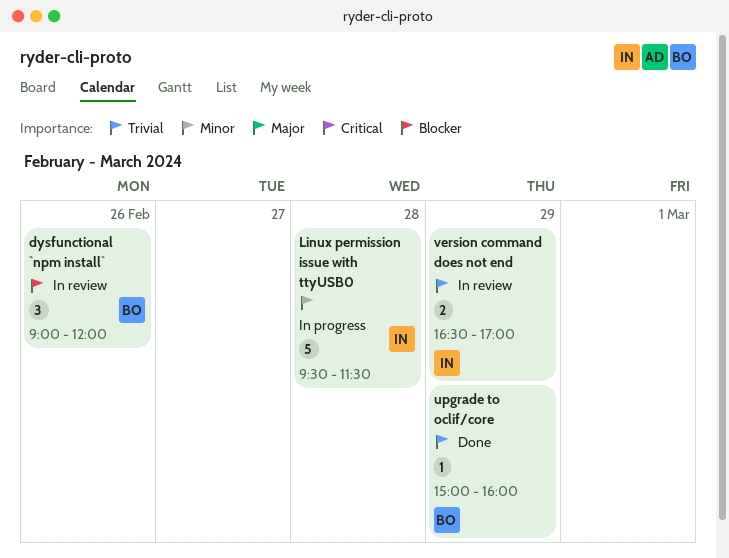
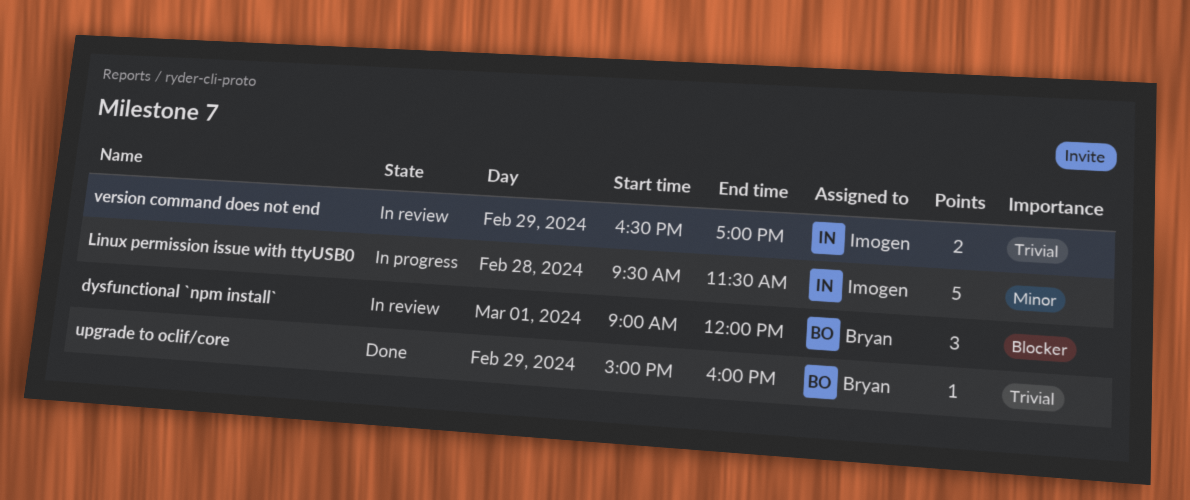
dysfunctional `npm install`, day: Feb 26 -> Mar 1

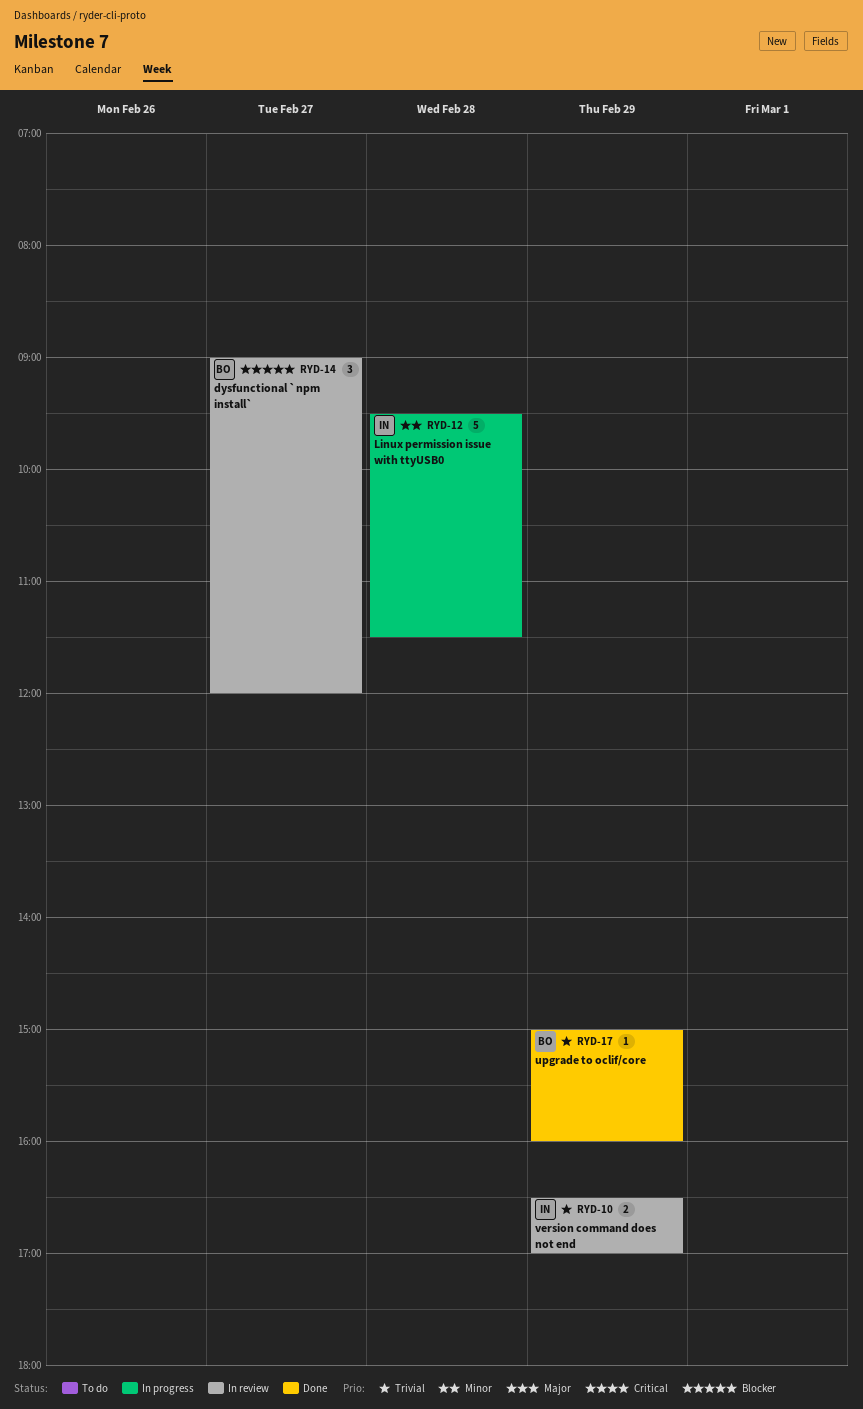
dysfunctional `npm install`, day: Mar 1 -> Feb 27

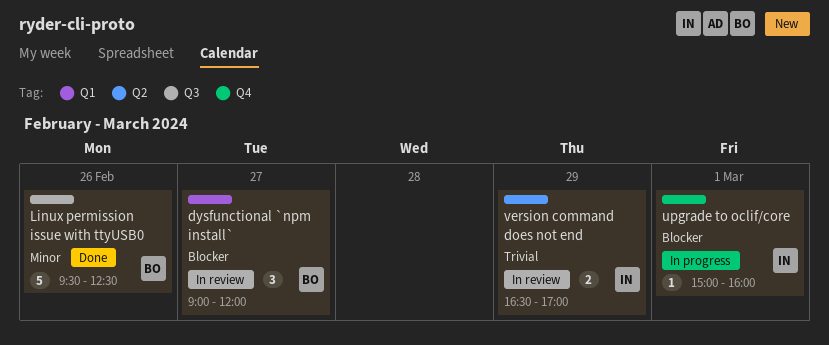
Linux permission issue with ttyUSB0, status: In progress -> Done
Linux permission issue with ttyUSB0, owner: IN -> BO
Linux permission issue with ttyUSB0, day: Feb 28 -> Feb 26
Linux permission issue with ttyUSB0, ends: 11:30 -> 12:30
upgrade to oclif/core, status: Done -> In progress
upgrade to oclif/core, owner: BO -> IN
upgrade to oclif/core, priority: Trivial -> Blocker
upgrade to oclif/core, day: Feb 29 -> Mar 1

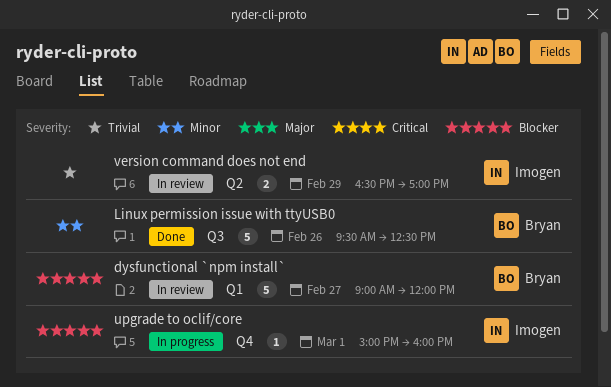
dysfunctional `npm install`, estimate: 3 -> 5

